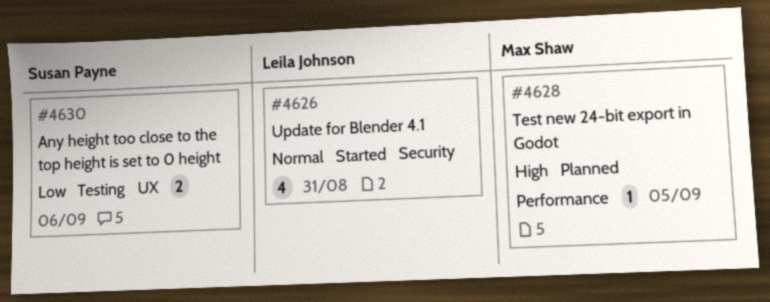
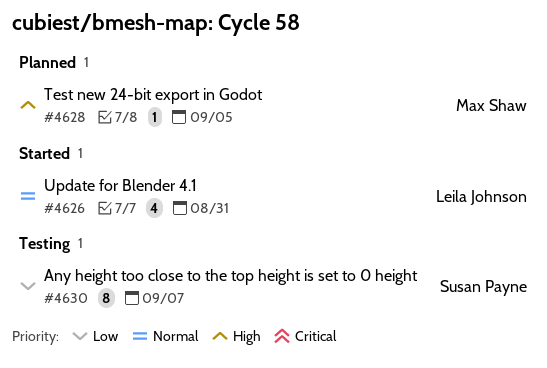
#4630, estimate: 2 -> 8
#4630, due: Sep 6 -> Sep 7

